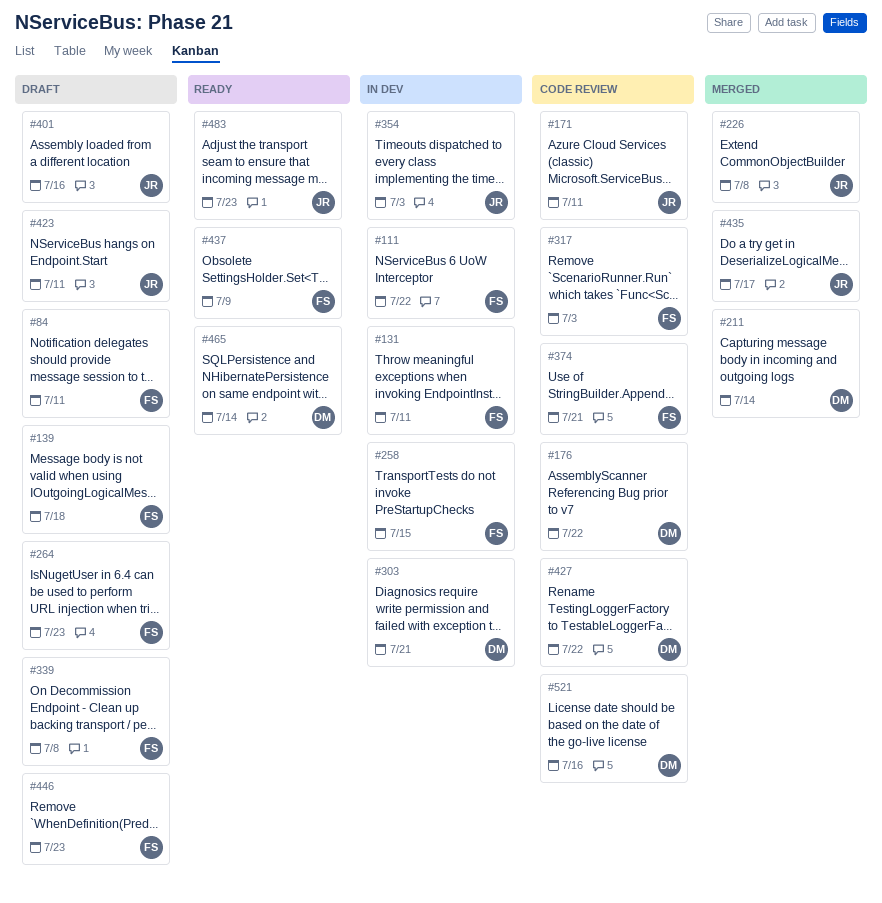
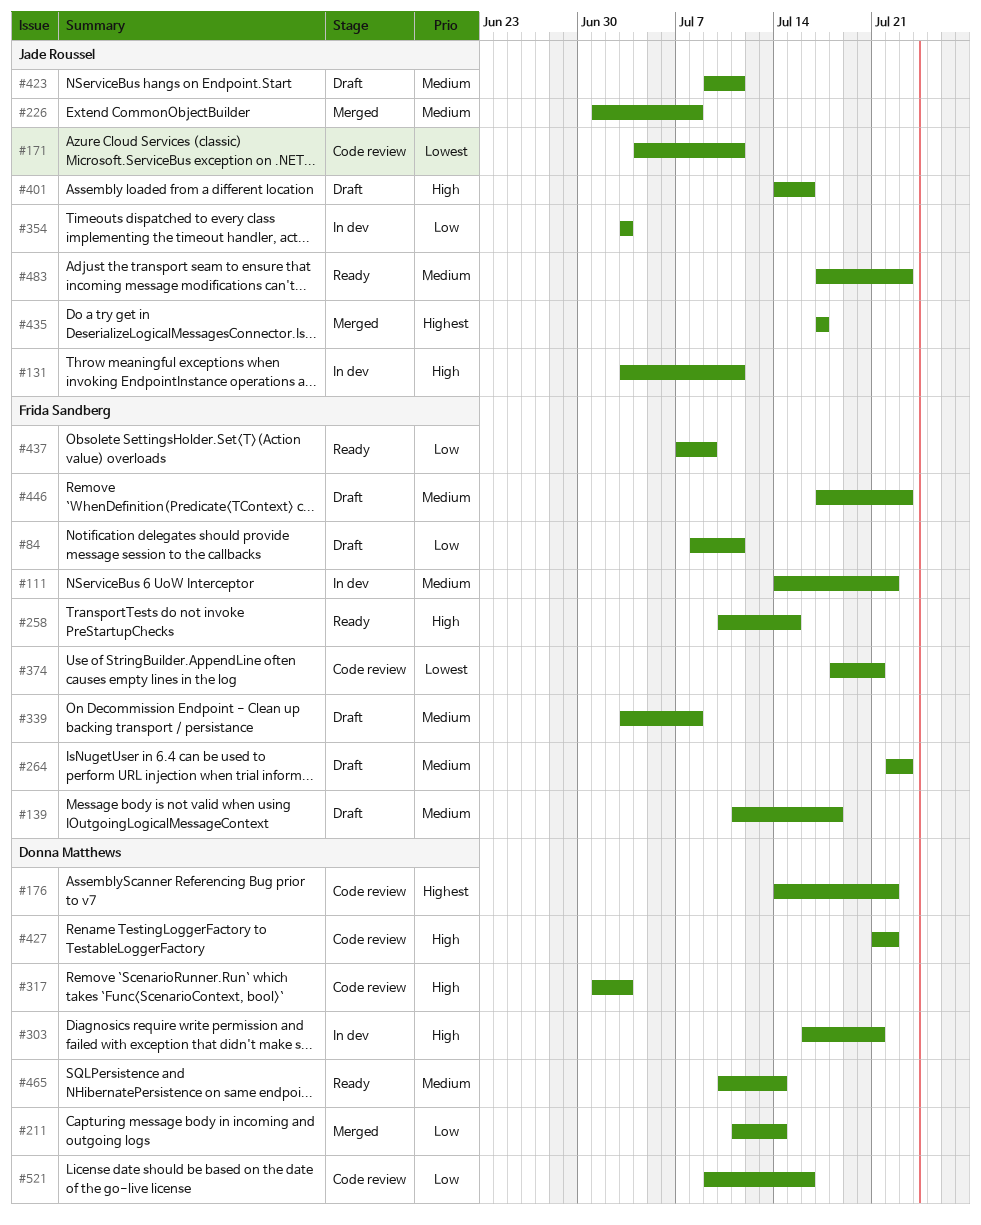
#131, owner: Frida Sandberg -> Jade Roussel
#258, status: In dev -> Ready
#317, owner: Frida Sandberg -> Donna Matthews

